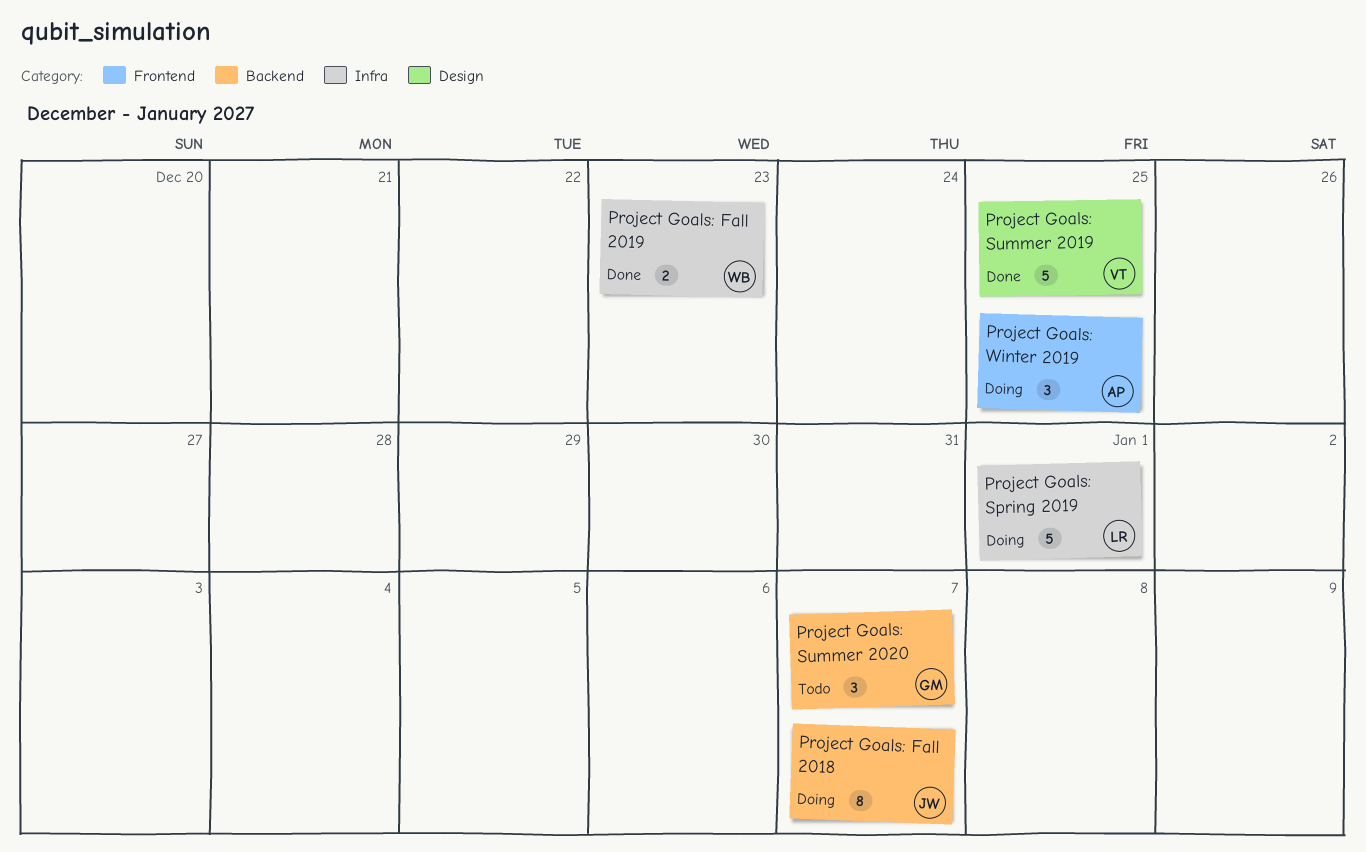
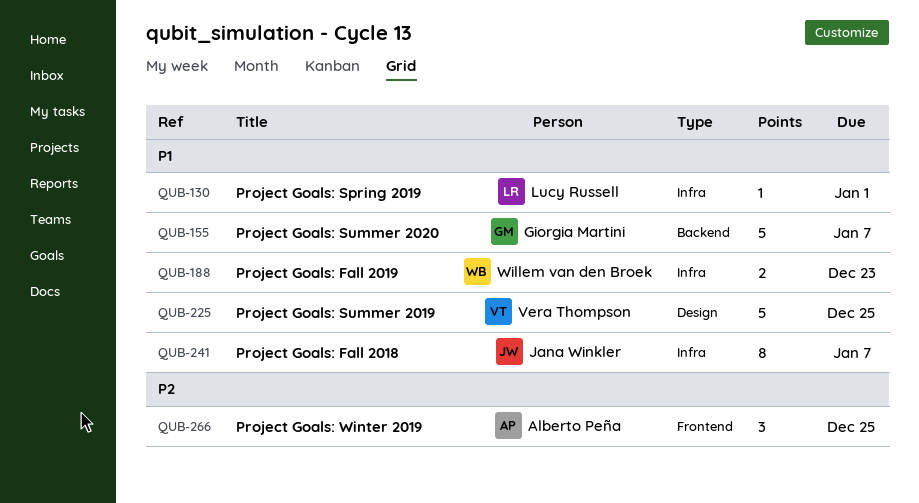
Project Goals: Fall 2018, label: Backend -> Infra
Project Goals: Spring 2019, estimate: 5 -> 1
Project Goals: Summer 2020, estimate: 3 -> 5

